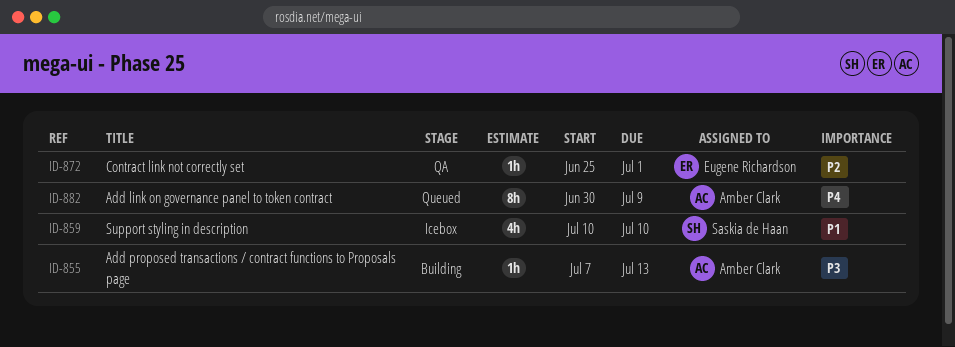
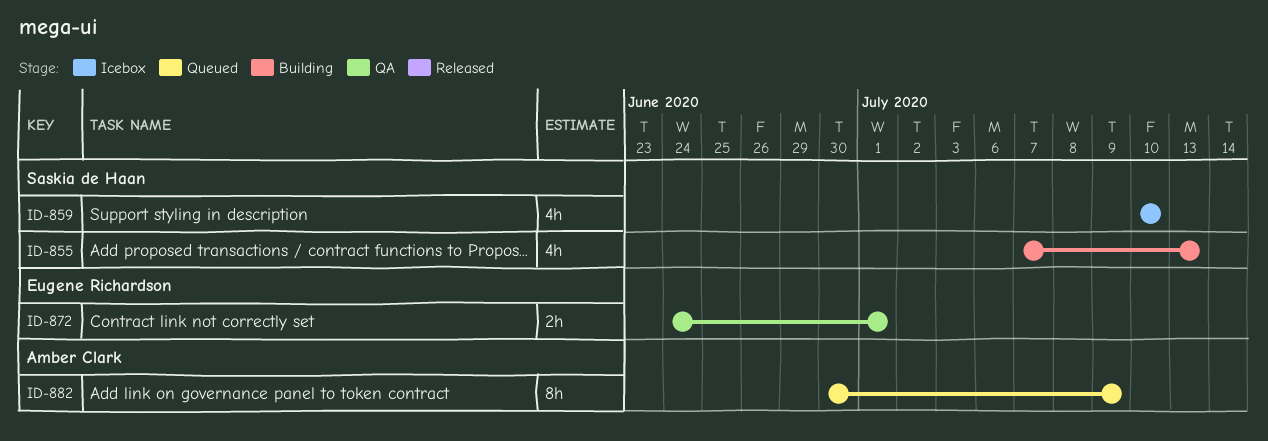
ID-855, owner: Amber Clark -> Saskia de Haan
ID-855, estimate: 1h -> 4h
ID-872, estimate: 1h -> 2h
ID-872, start: Jun 25 -> Jun 24

